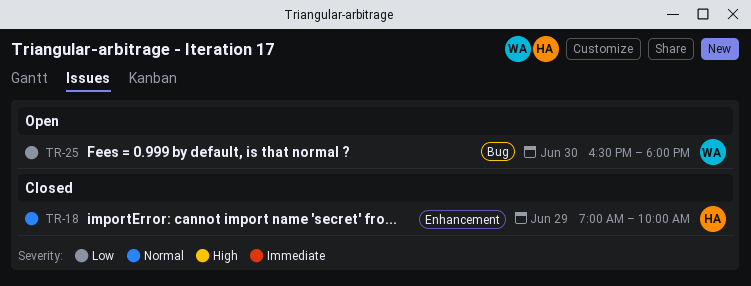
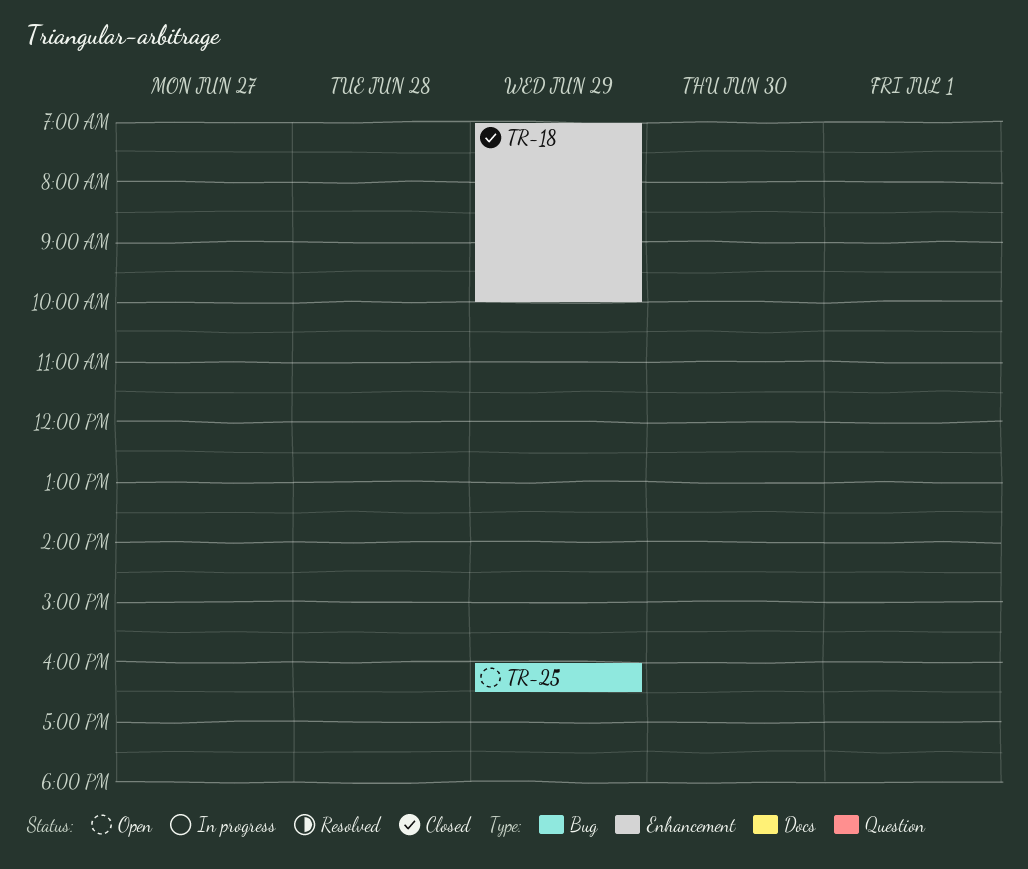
TR-25, day: Jun 30 -> Jun 29
TR-25, begins: 16:30 -> 16:00
TR-25, ends: 18:00 -> 16:30

